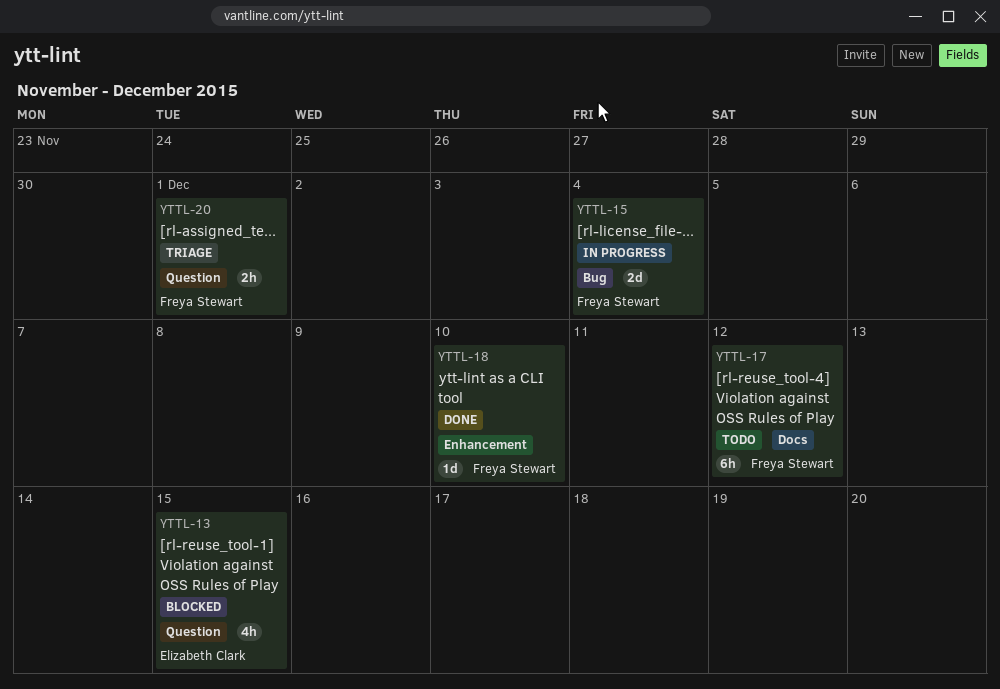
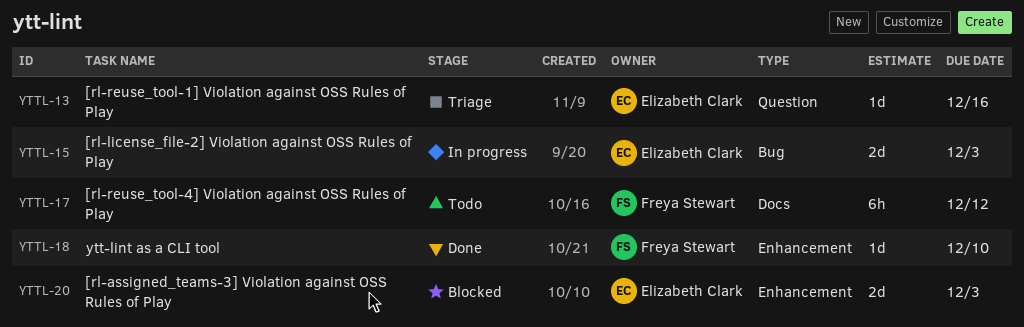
YTTL-13, status: Blocked -> Triage
YTTL-13, estimate: 4h -> 1d
YTTL-13, due: Dec 15 -> Dec 16
YTTL-15, owner: Freya Stewart -> Elizabeth Clark
YTTL-15, due: Dec 4 -> Dec 3
YTTL-20, status: Triage -> Blocked
YTTL-20, owner: Freya Stewart -> Elizabeth Clark
YTTL-20, label: Question -> Enhancement
YTTL-20, estimate: 2h -> 2d
YTTL-20, due: Dec 1 -> Dec 3

